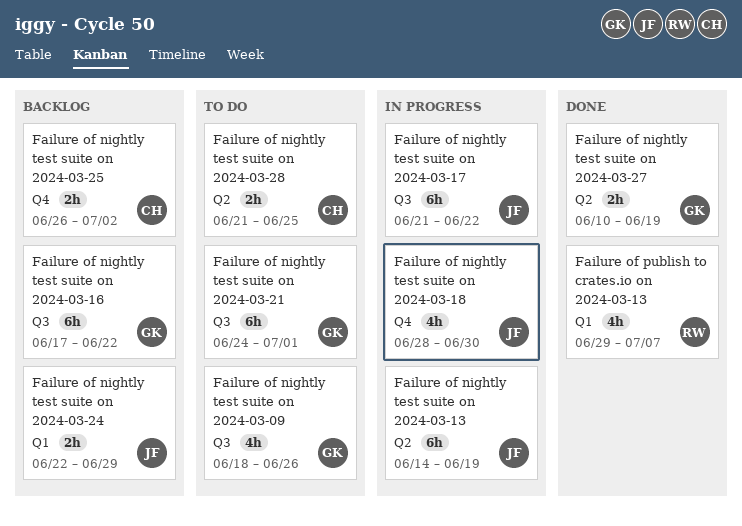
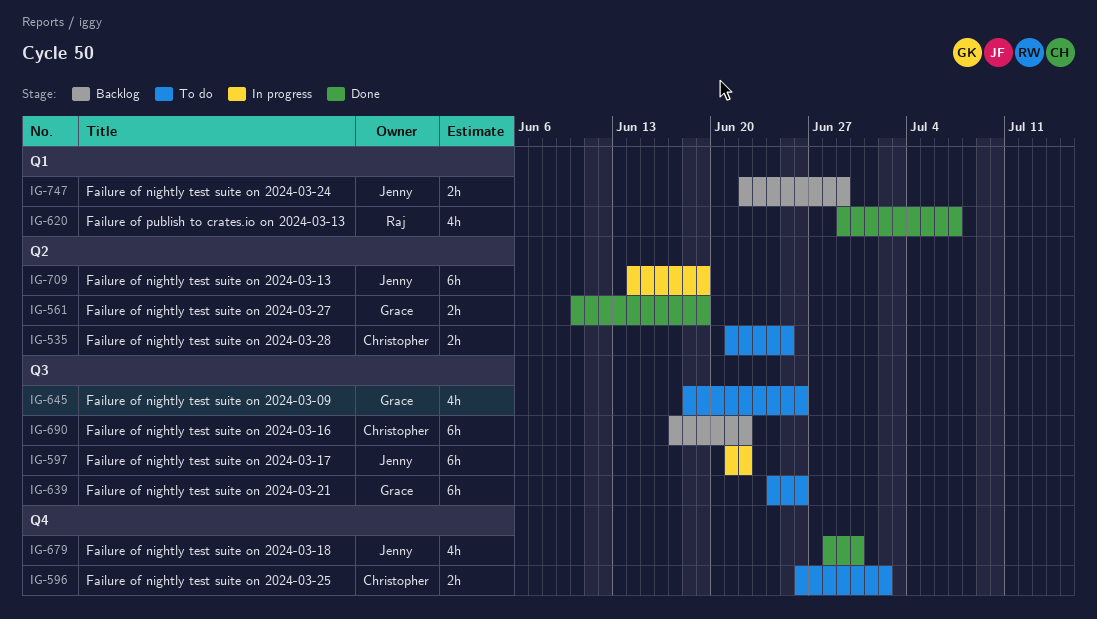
Failure of nightly test suite on 2024-03-16, owner: Grace -> Christopher
Failure of nightly test suite on 2024-03-18, status: In progress -> Done
Failure of nightly test suite on 2024-03-21, due: Jul 1 -> Jun 26
Failure of nightly test suite on 2024-03-25, status: Backlog -> To do

